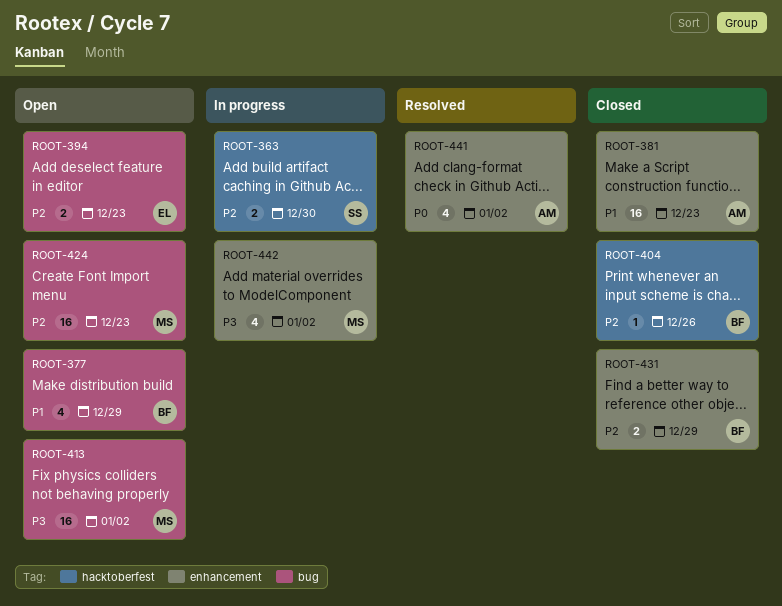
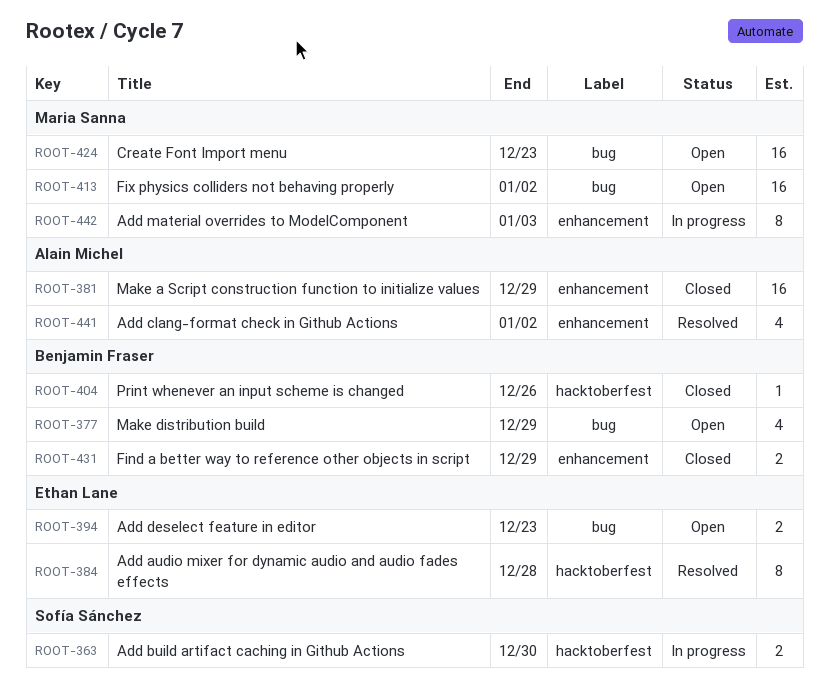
ROOT-381, due: Dec 23 -> Dec 29
ROOT-384: none -> present
ROOT-442, estimate: 4 -> 8
ROOT-442, due: Jan 2 -> Jan 3

